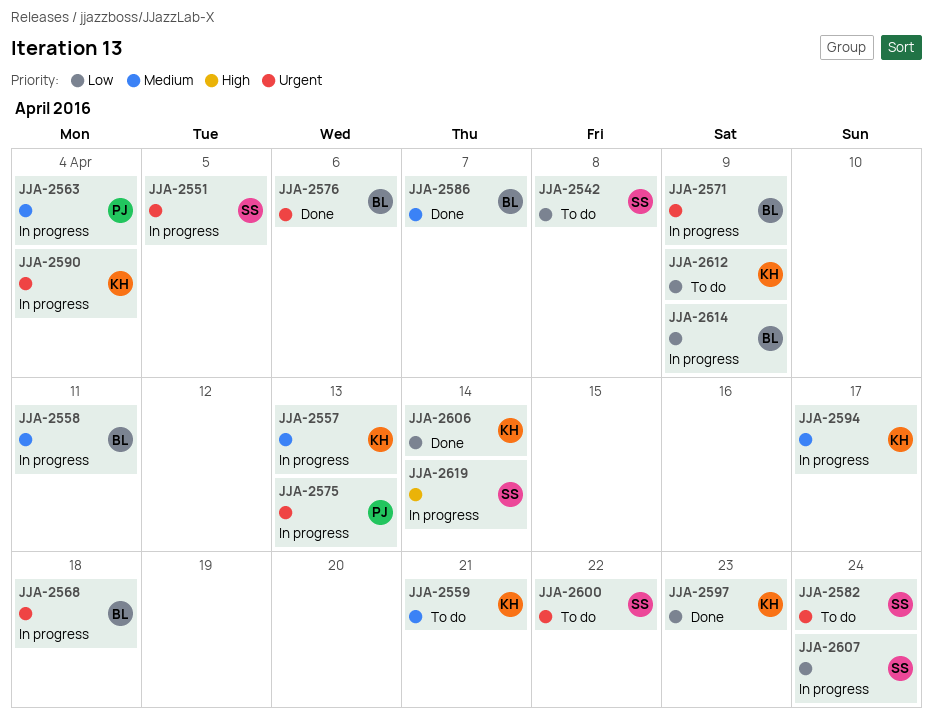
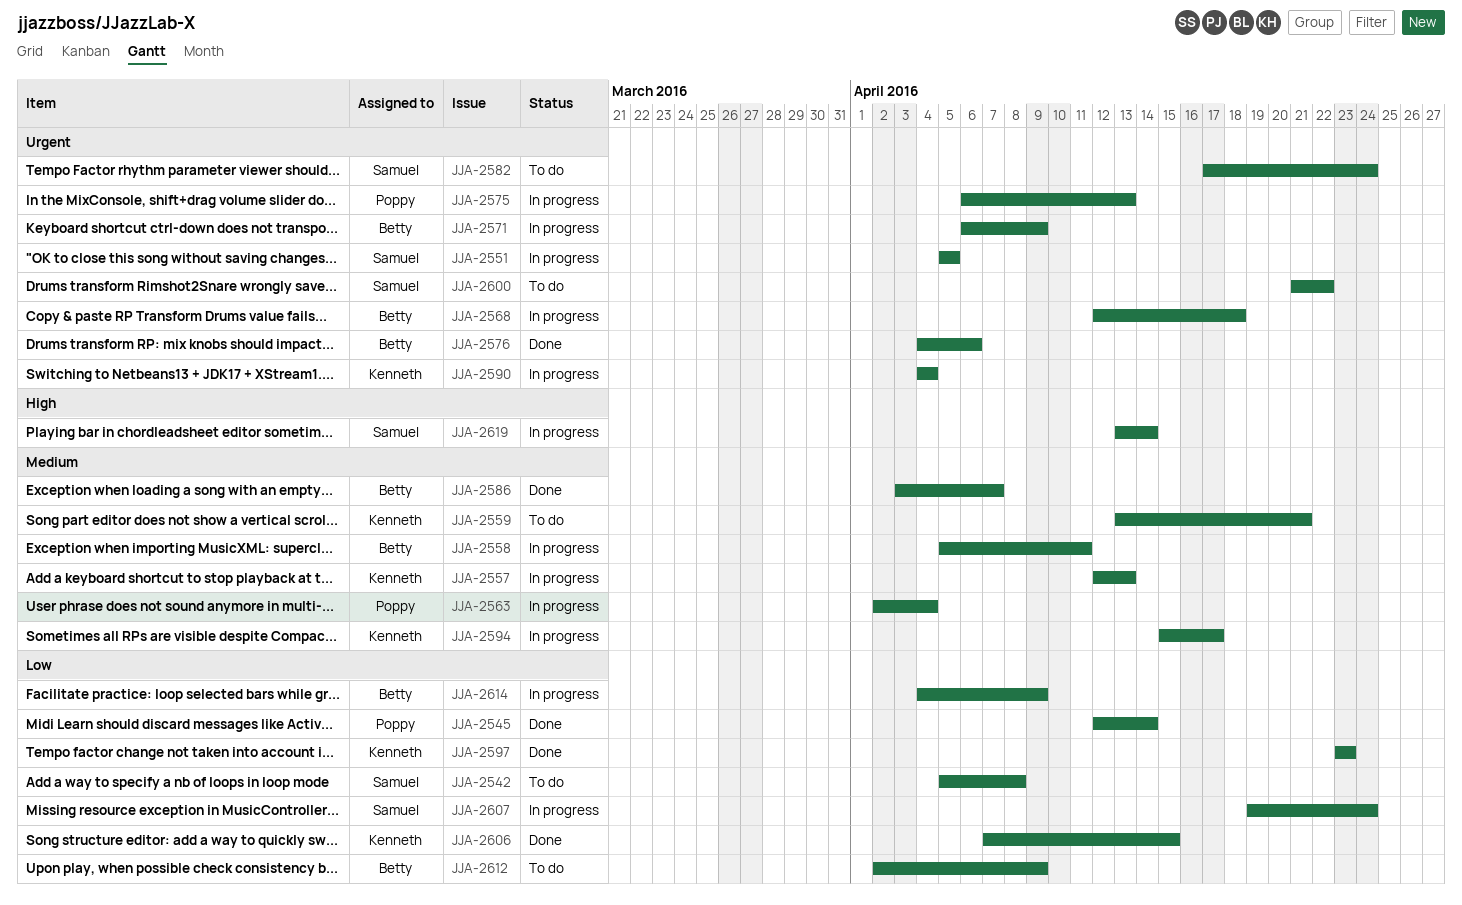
JJA-2545: none -> present
JJA-2606, due: Apr 14 -> Apr 15
JJA-2612, owner: Kenneth -> Betty

